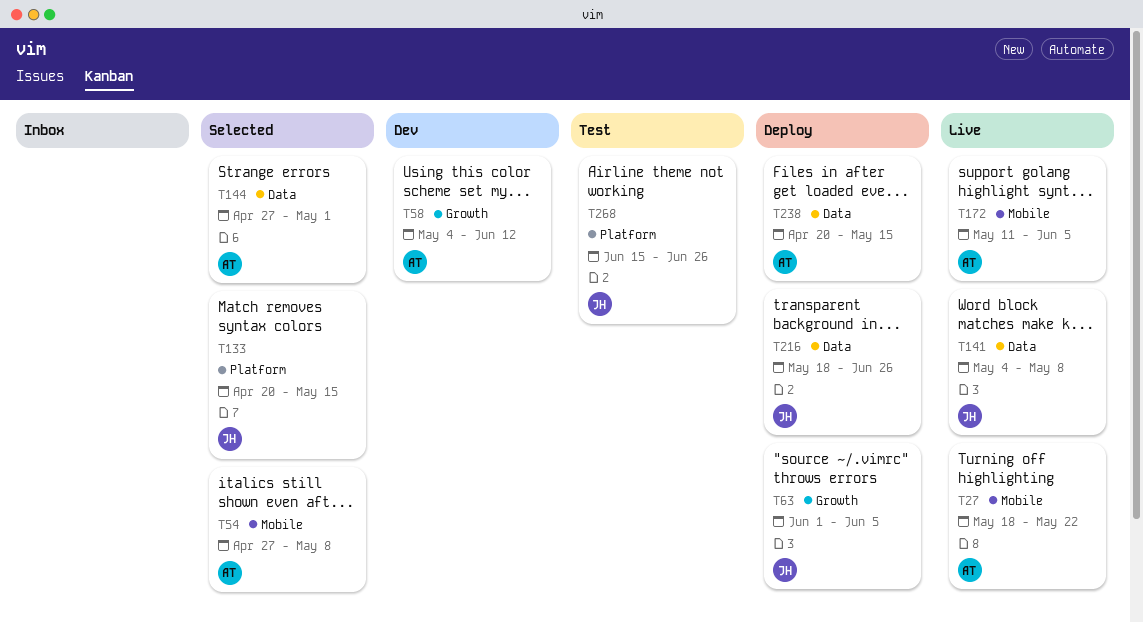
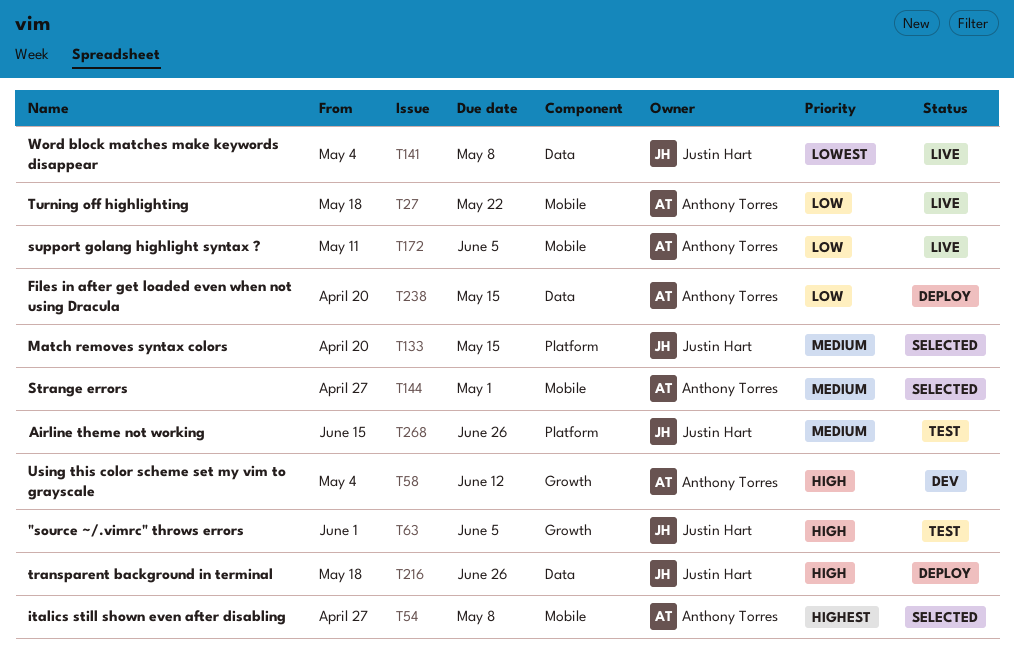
T63, status: Deploy -> Test
T144, label: Data -> Mobile

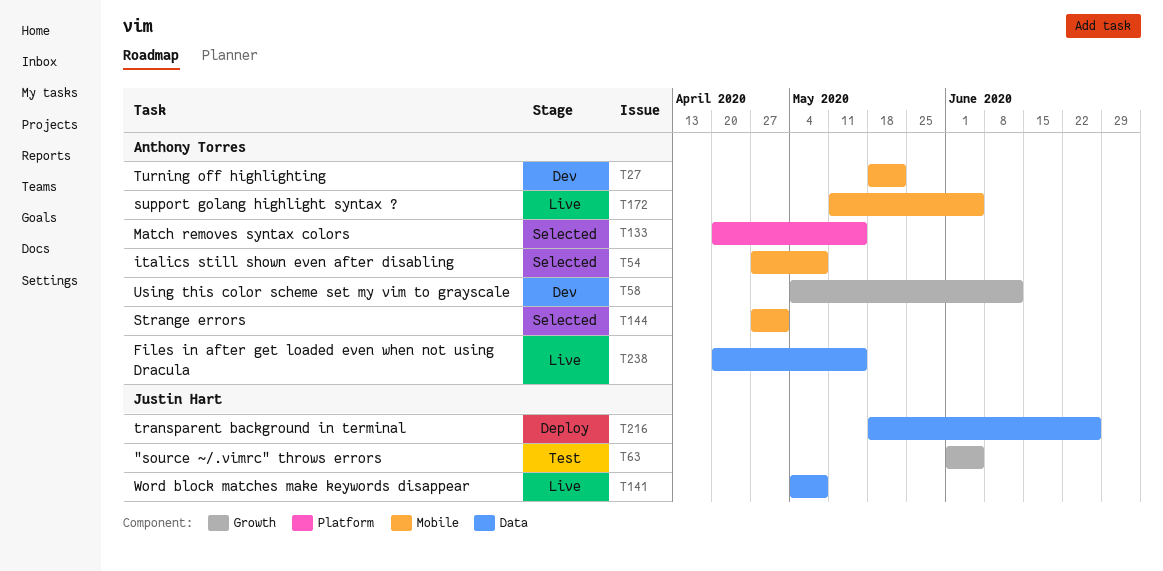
T27, status: Live -> Dev
T133, owner: Justin Hart -> Anthony Torres
T238, status: Deploy -> Live
T268: present -> none

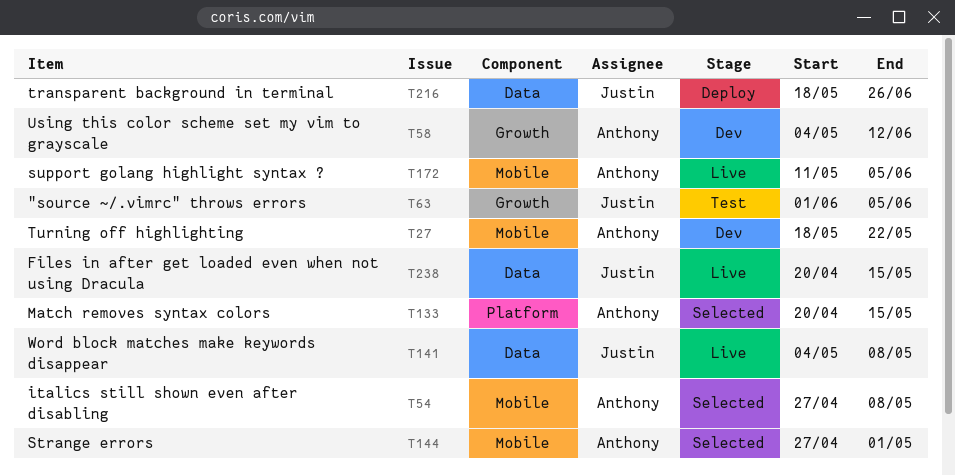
T238, owner: Anthony Torres -> Justin Hart

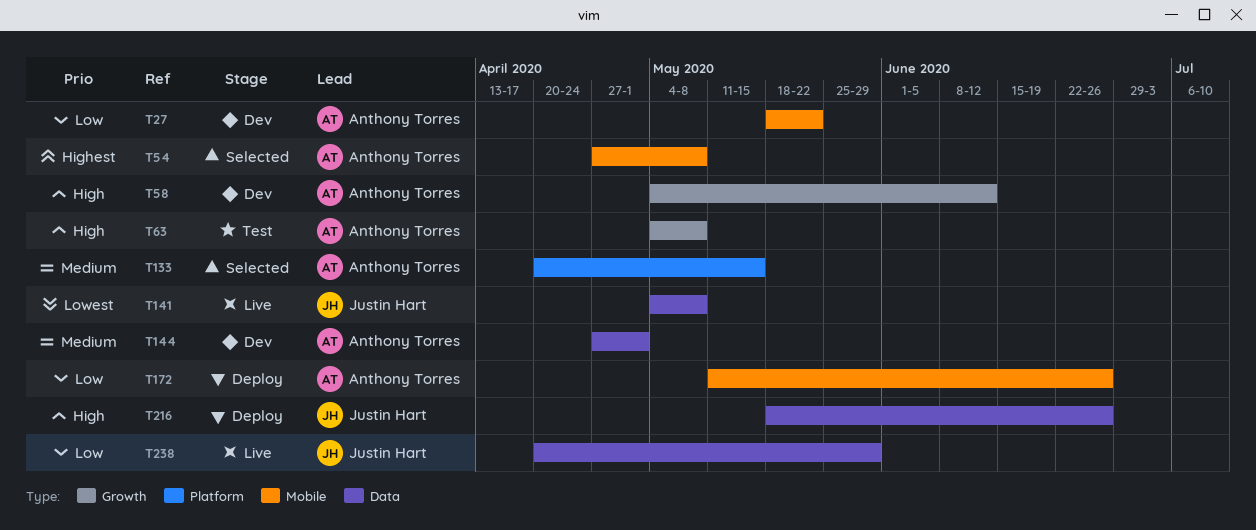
T63, owner: Justin Hart -> Anthony Torres
T63, start: Jun 1 -> May 4
T63, due: Jun 5 -> May 8
T144, status: Selected -> Dev
T144, label: Mobile -> Data
T172, status: Live -> Deploy
T172, due: Jun 5 -> Jun 26
T238, due: May 15 -> May 29

